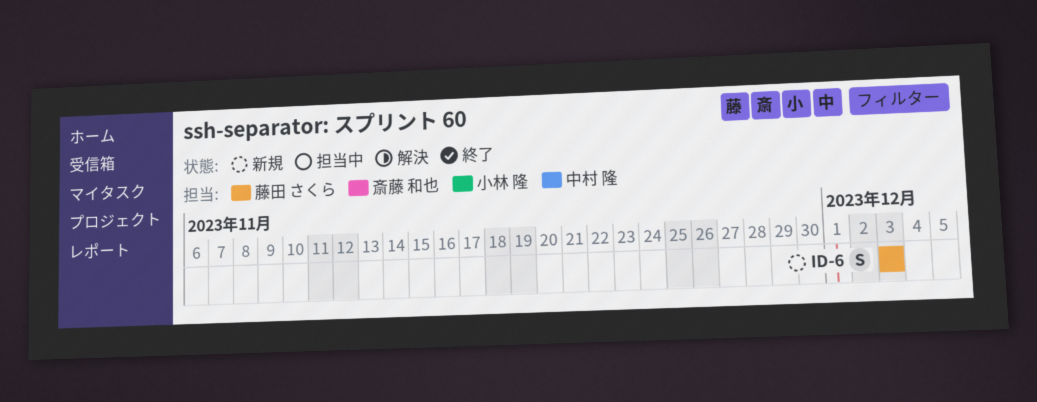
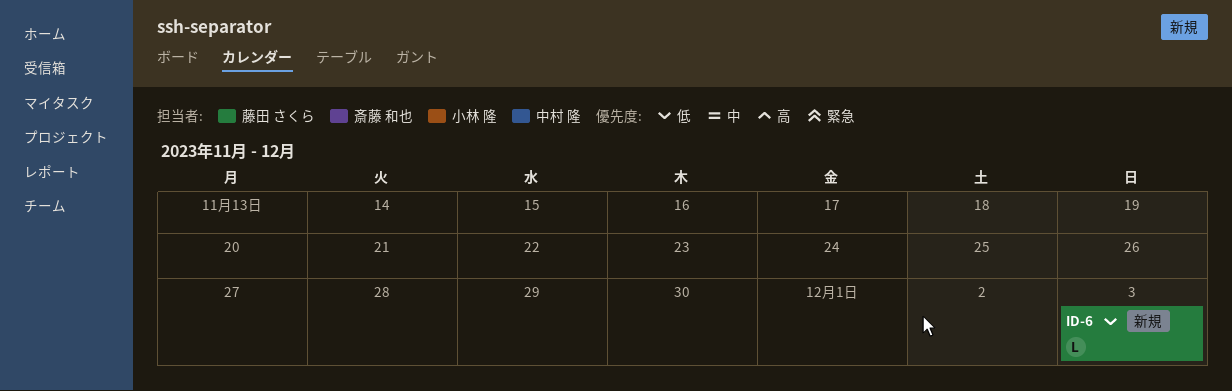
ID-6, estimate: S -> L

